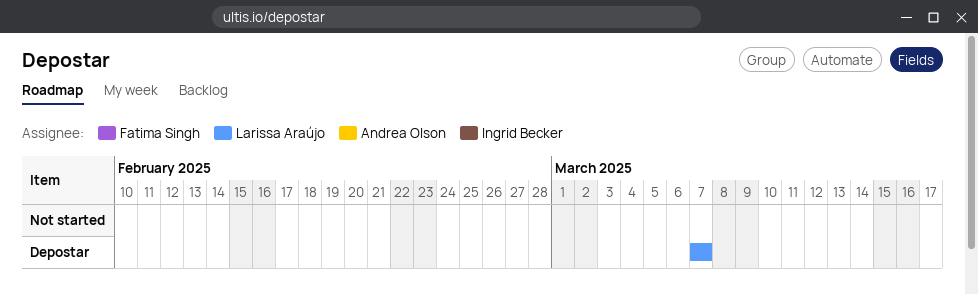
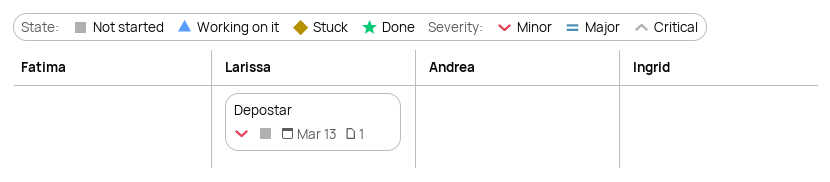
Depostar, due: Mar 7 -> Mar 13

